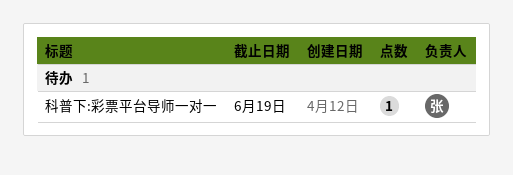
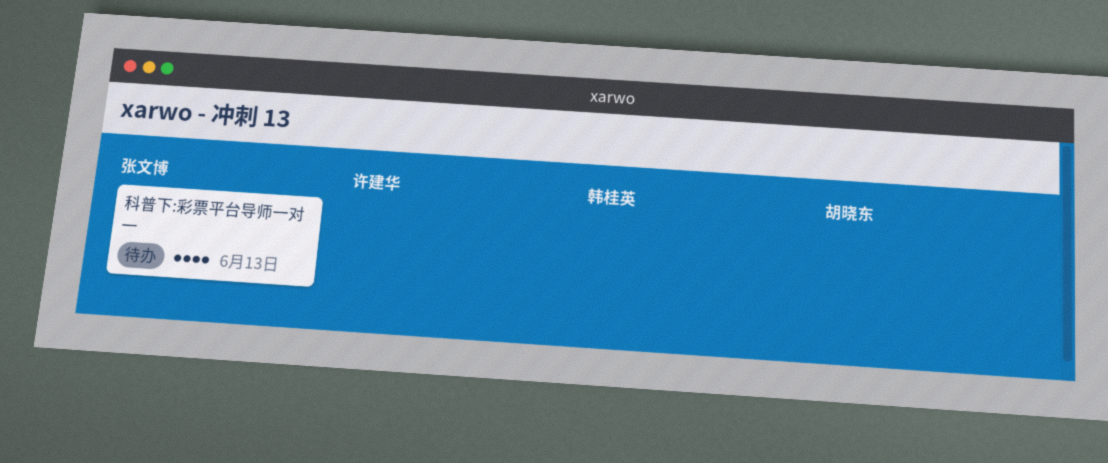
科普下:彩票平台导师一对一, estimate: 1 -> 4
科普下:彩票平台导师一对一, due: Jun 19 -> Jun 13

